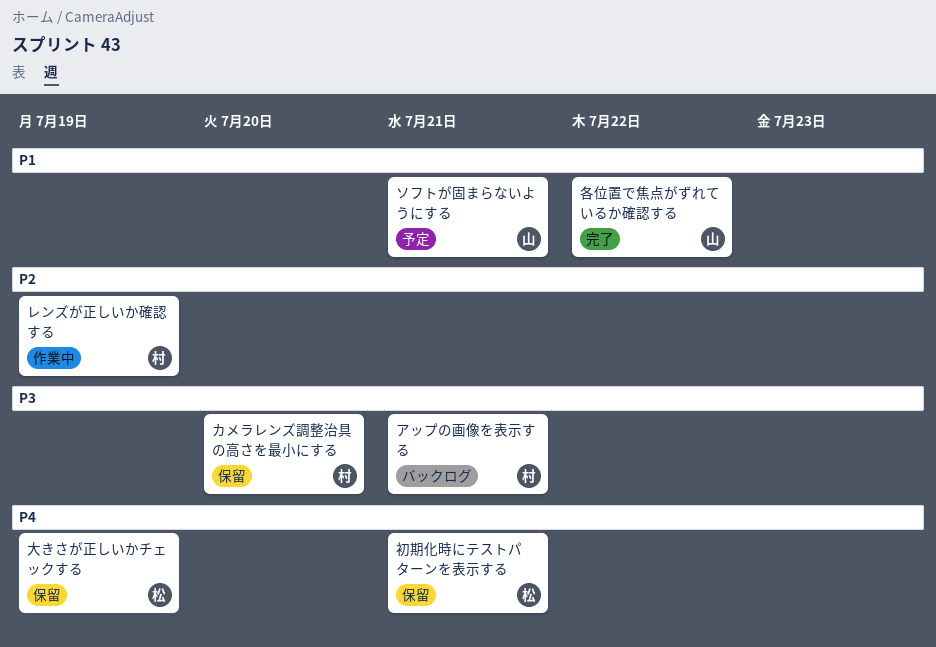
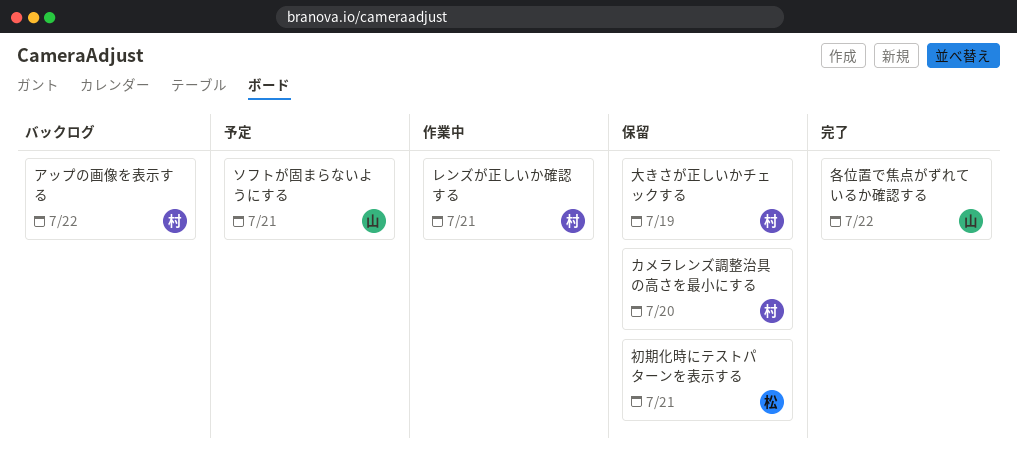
アップの画像を表示する, due: Jul 21 -> Jul 22
レンズが正しいか確認する, due: Jul 19 -> Jul 21
大きさが正しいかチェックする, owner: 松 -> 村

